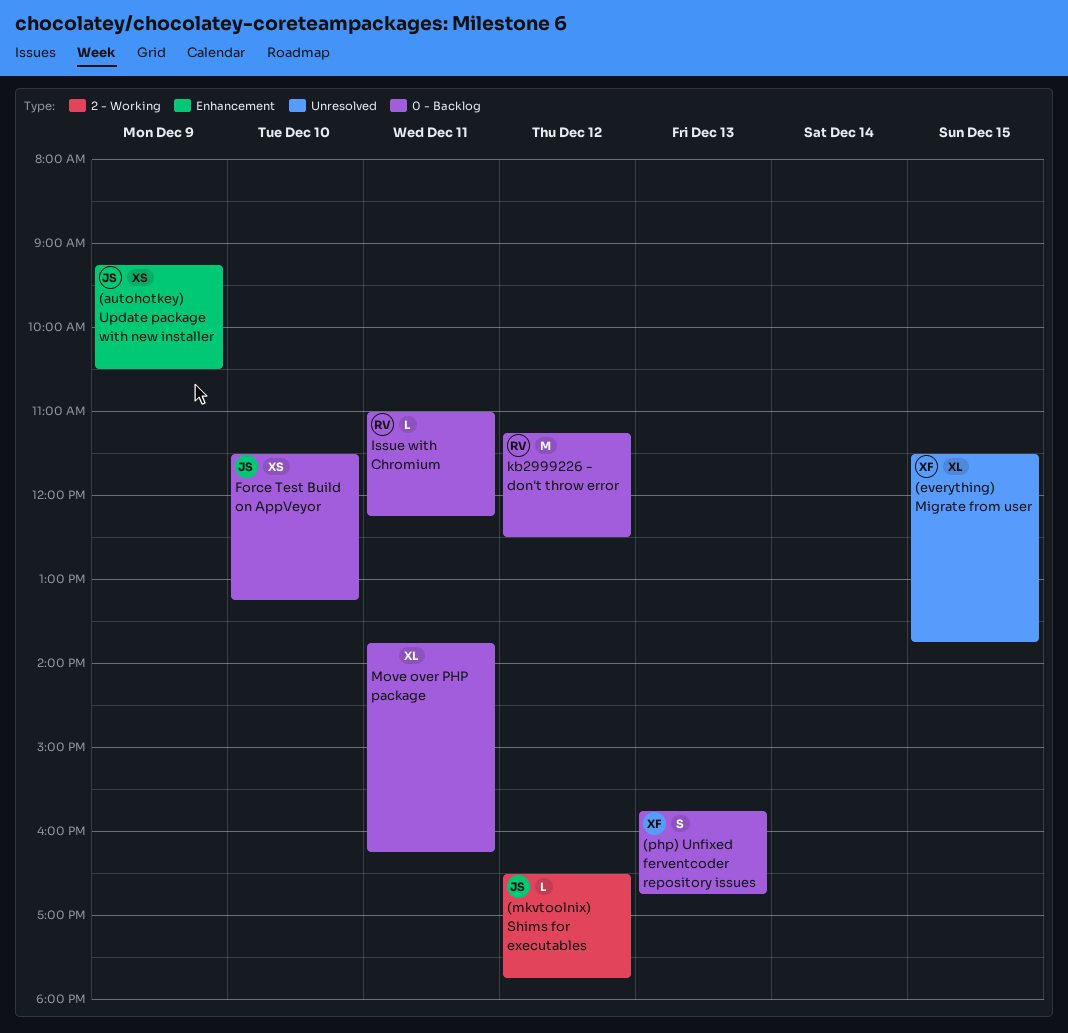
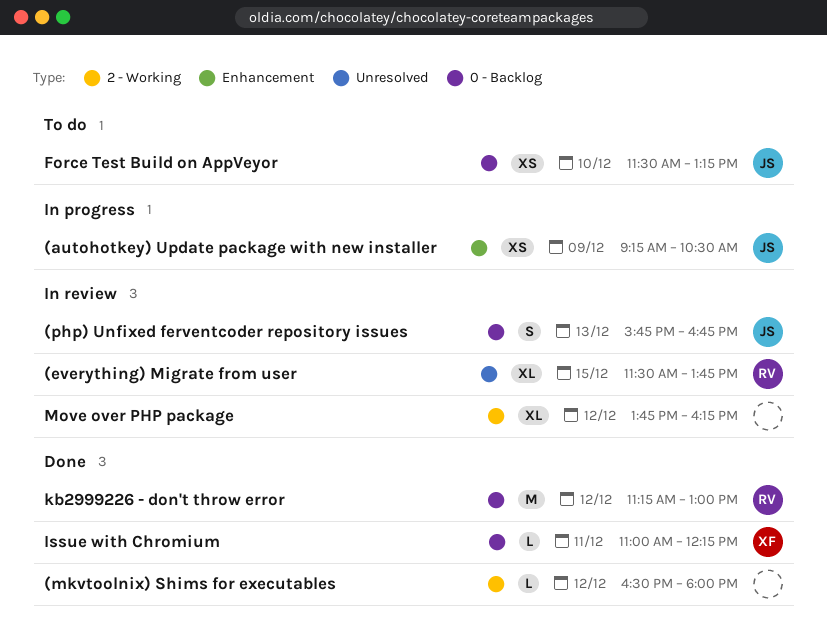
(everything) Migrate from user, owner: XF -> RV
(mkvtoolnix) Shims for executables, owner: JS -> none
(mkvtoolnix) Shims for executables, ends: 17:45 -> 18:00
(php) Unfixed ferventcoder repository issues, owner: XF -> JS
Issue with Chromium, owner: RV -> XF
kb2999226 - don't throw error, ends: 12:30 -> 13:00
Move over PHP package, label: 0 - Backlog -> 2 - Working
Move over PHP package, day: Dec 11 -> Dec 12

